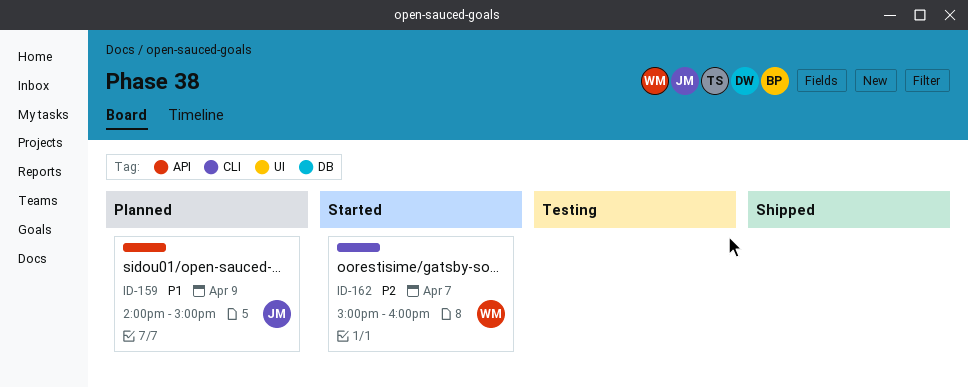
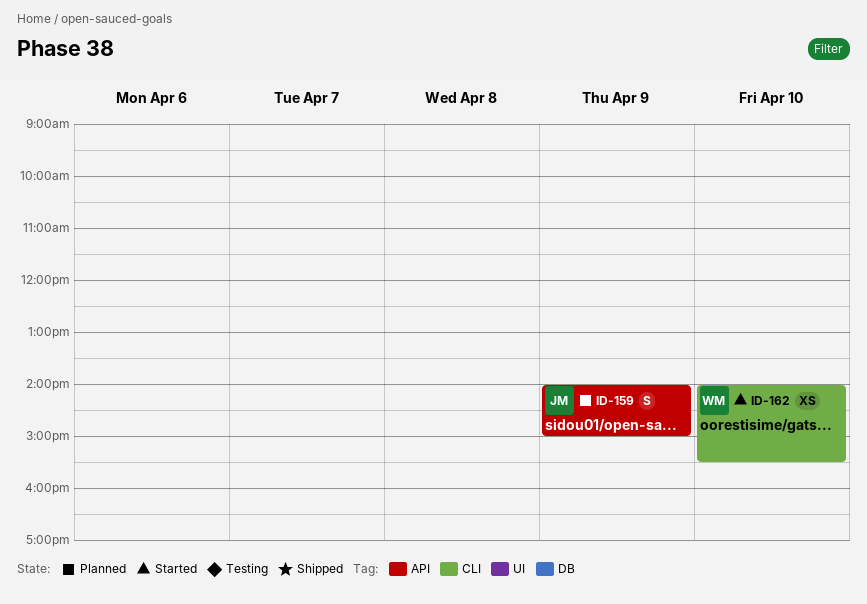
ID-162, day: Apr 7 -> Apr 10
ID-162, begins: 15:00 -> 14:00
ID-162, ends: 16:00 -> 15:30

